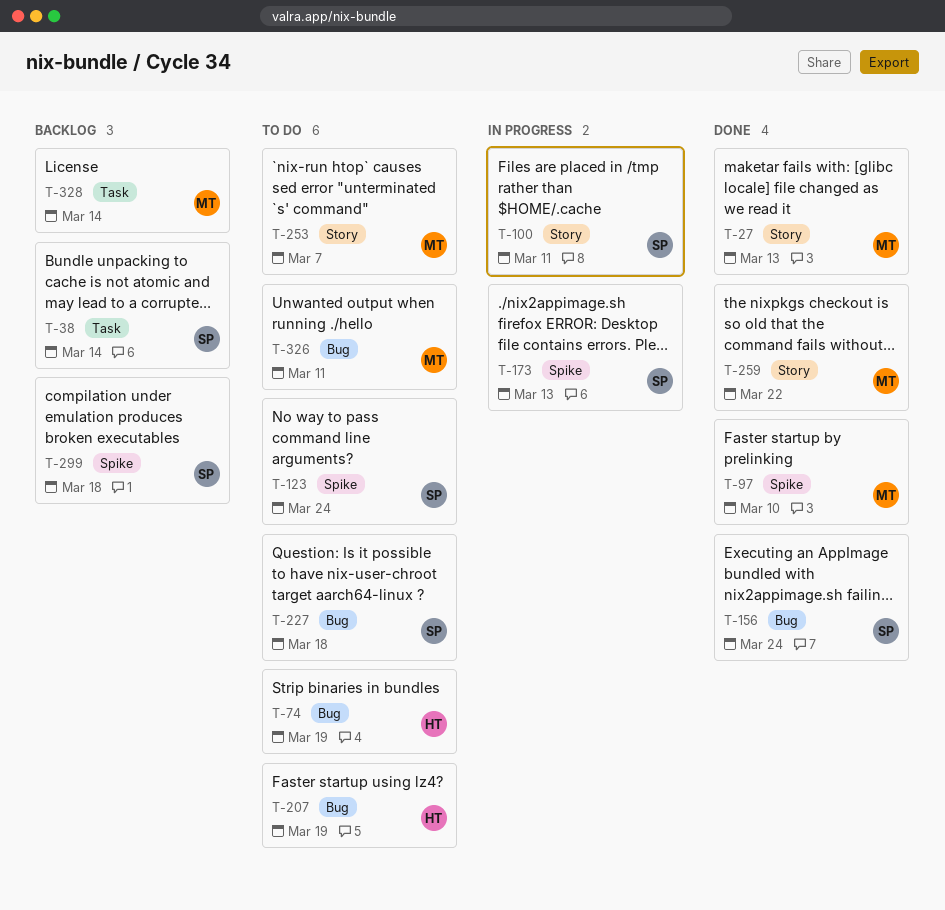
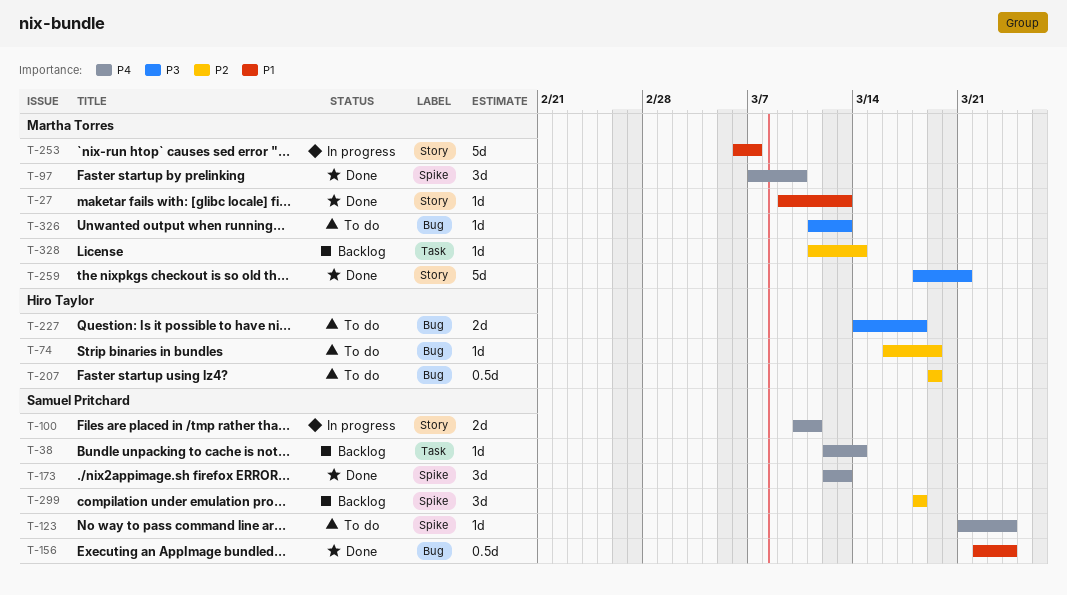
T-173, status: In progress -> Done
T-227, owner: Samuel Pritchard -> Hiro Taylor
T-253, status: To do -> In progress
T-259, due: Mar 22 -> Mar 21
T-326, due: Mar 11 -> Mar 13

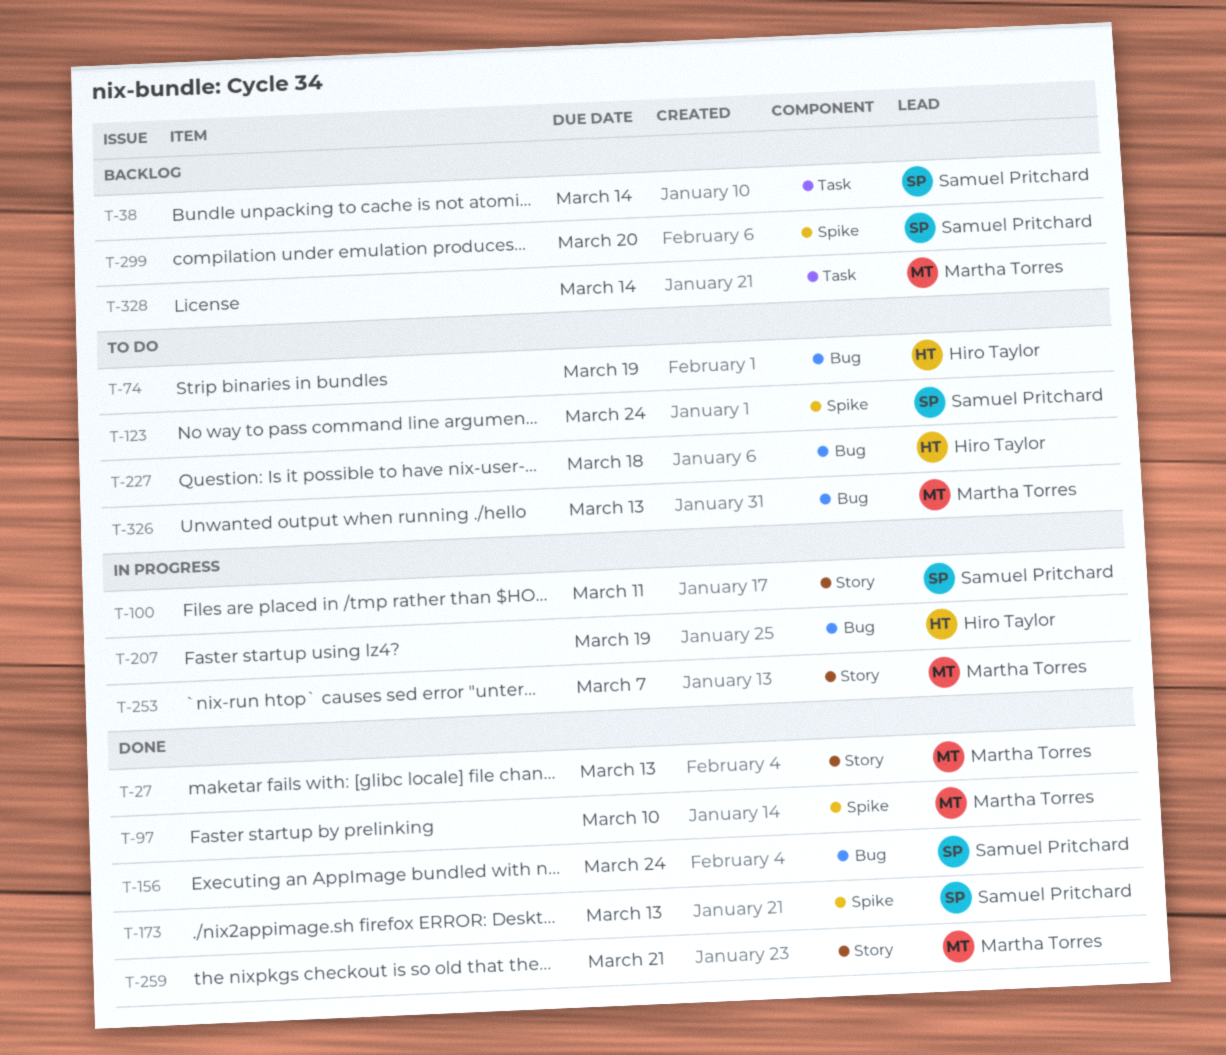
T-207, status: To do -> In progress
T-299, due: Mar 18 -> Mar 20

